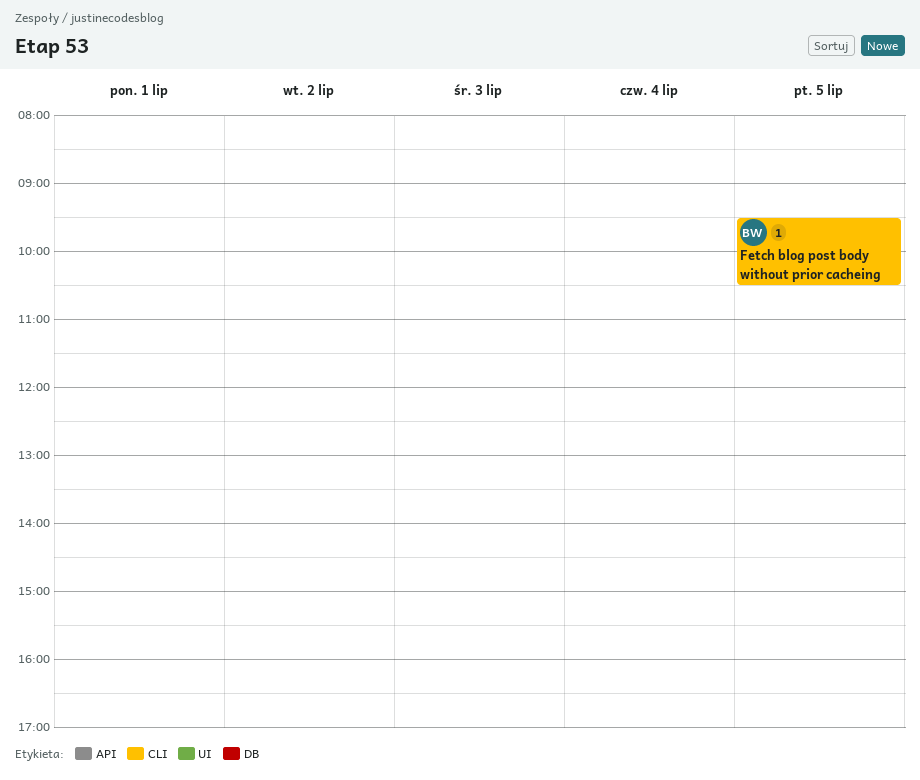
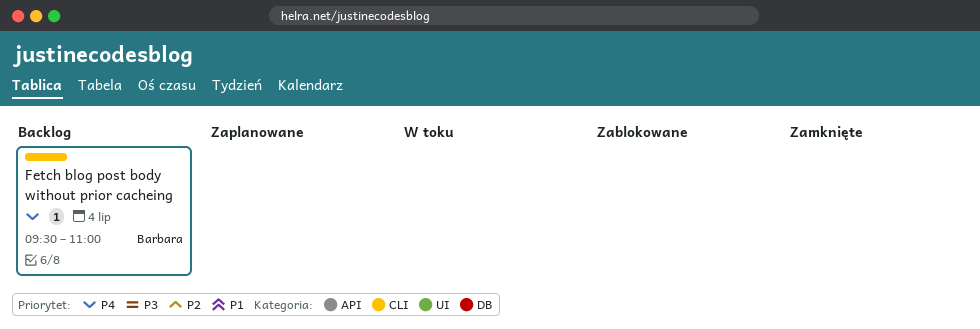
Fetch blog post body without prior cacheing, day: Jul 5 -> Jul 4
Fetch blog post body without prior cacheing, ends: 10:30 -> 11:00

